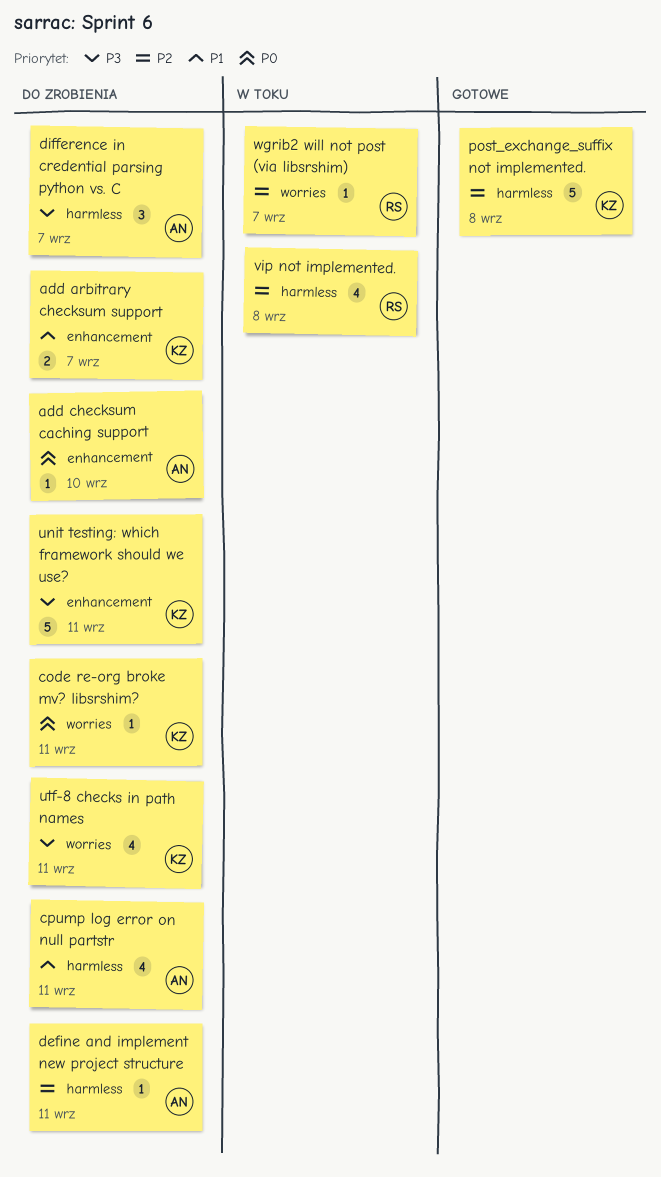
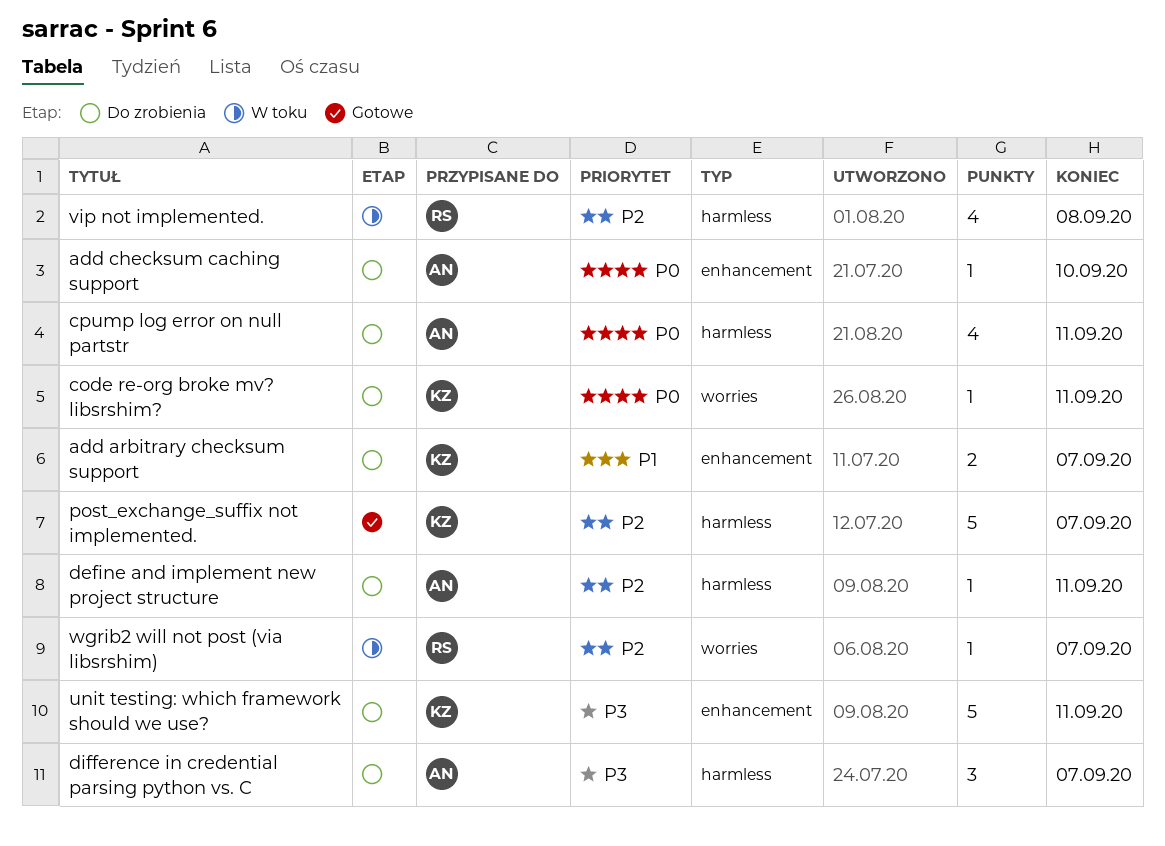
cpump log error on null partstr, priority: P1 -> P0
post_exchange_suffix not implemented., due: Sep 8 -> Sep 7
utf-8 checks in path names: present -> none

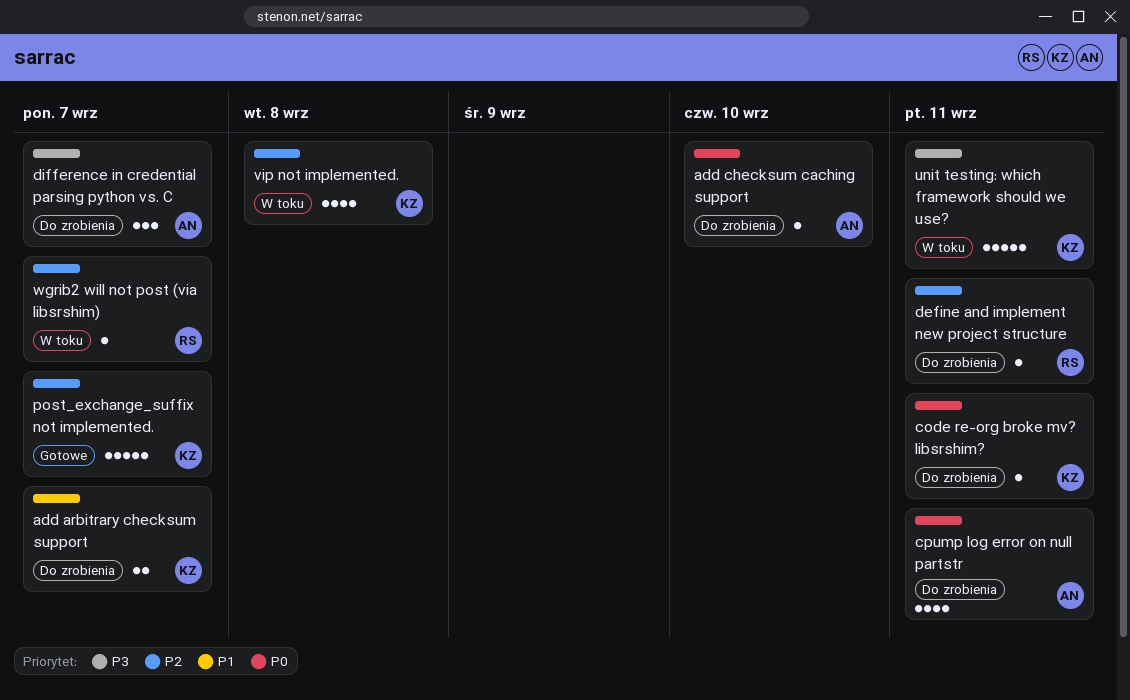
define and implement new project structure, owner: AN -> RS
unit testing: which framework should we use?, status: Do zrobienia -> W toku
vip not implemented., owner: RS -> KZ

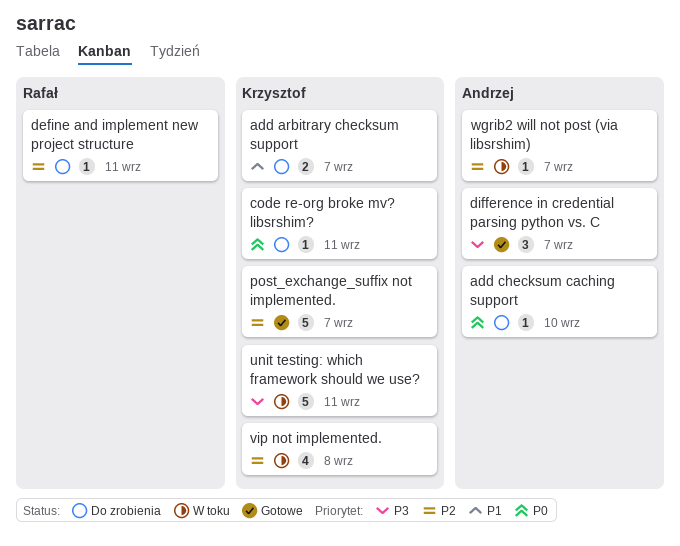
cpump log error on null partstr: present -> none
difference in credential parsing python vs. C, status: Do zrobienia -> Gotowe
wgrib2 will not post (via libsrshim), owner: Rafał -> Andrzej

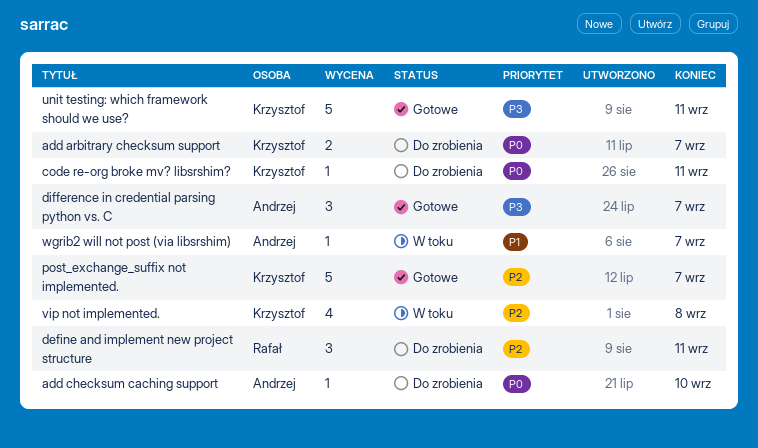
add arbitrary checksum support, priority: P1 -> P0
define and implement new project structure, estimate: 1 -> 3
unit testing: which framework should we use?, status: W toku -> Gotowe
wgrib2 will not post (via libsrshim), priority: P2 -> P1

